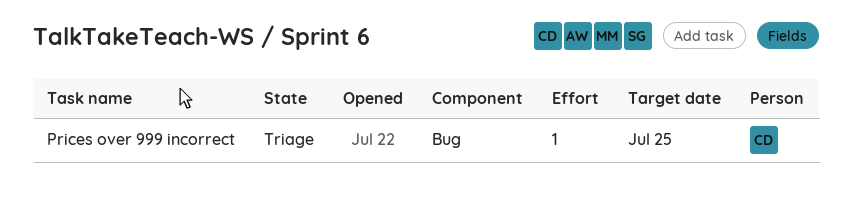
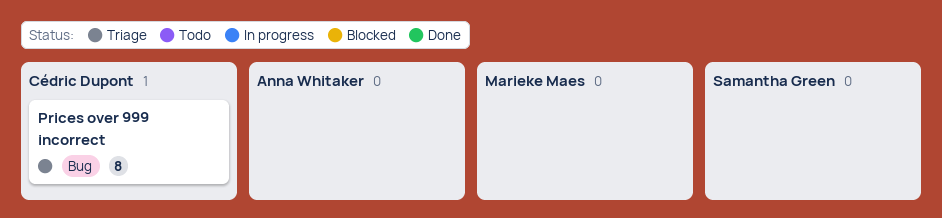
Prices over 999 incorrect, estimate: 1 -> 8

